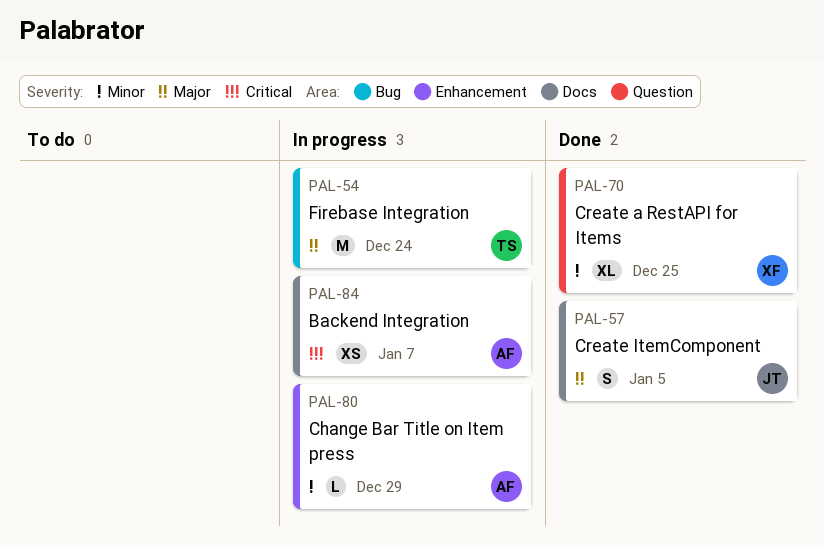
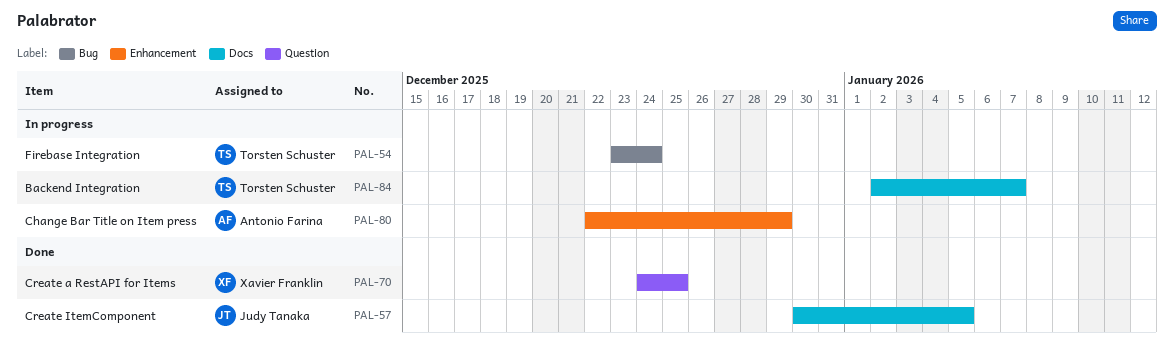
PAL-84, owner: Antonio Farina -> Torsten Schuster

